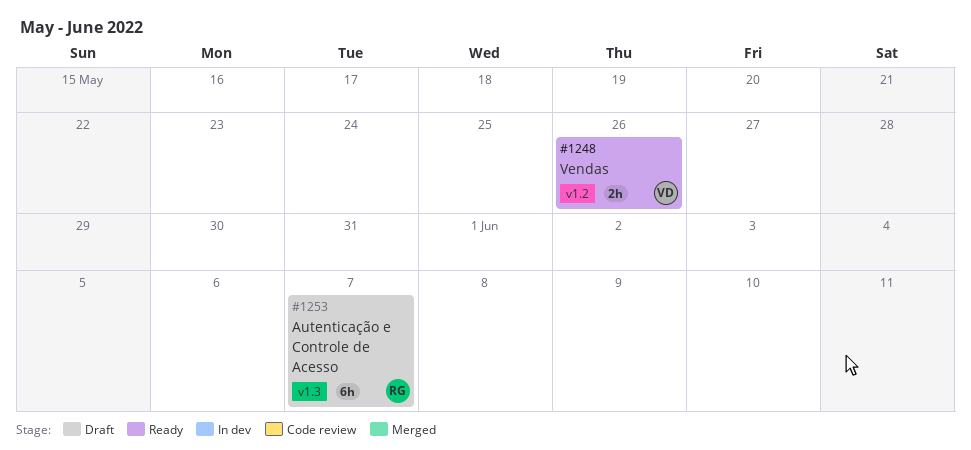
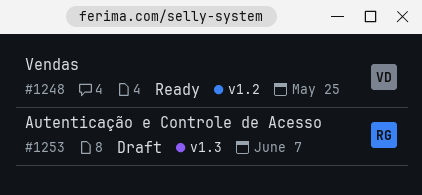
#1248, due: May 26 -> May 25

